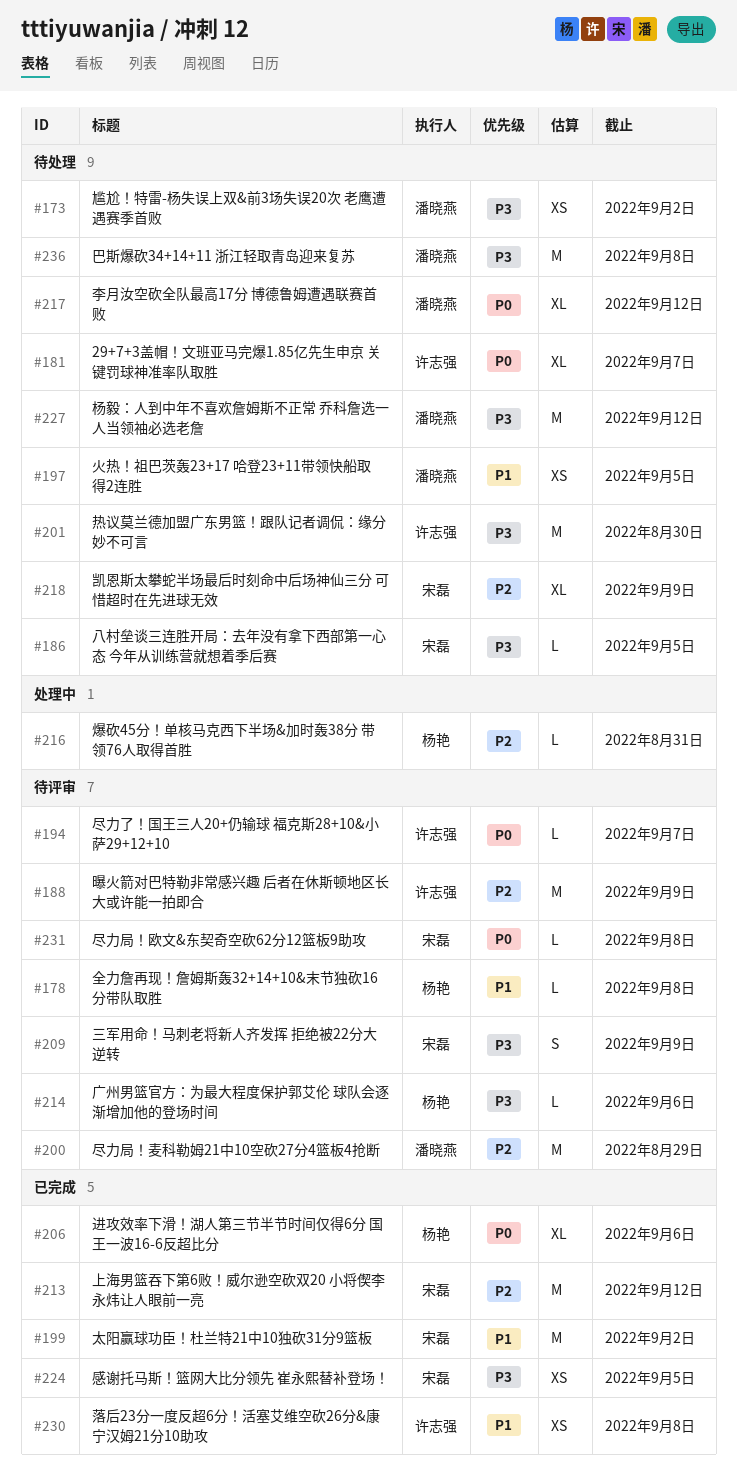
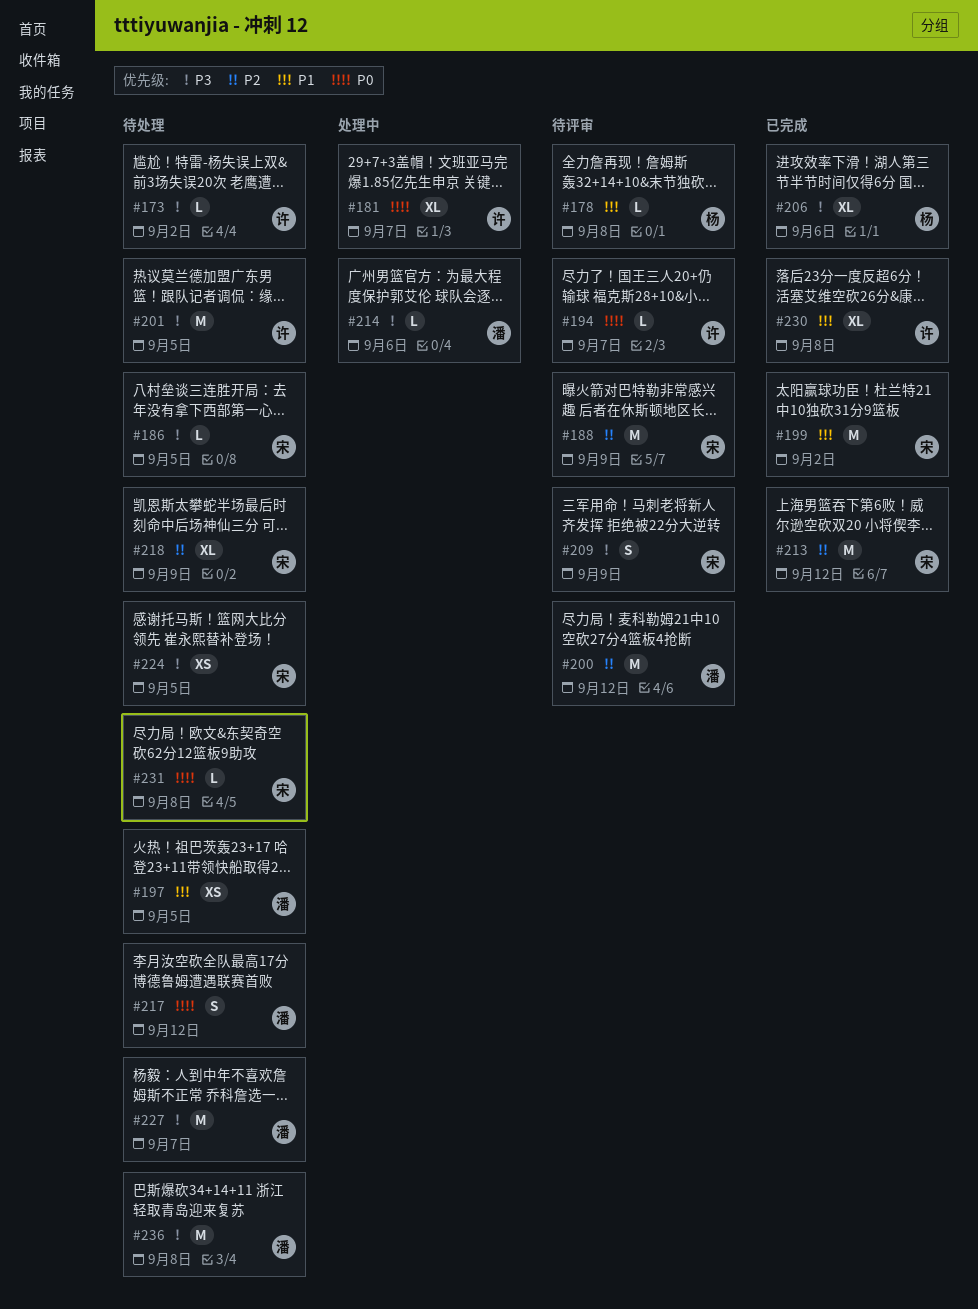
#173, owner: 潘晓燕 -> 许志强
#173, estimate: XS -> L
#181, status: 待处理 -> 处理中
#188, owner: 许志强 -> 宋磊
#200, due: Aug 29 -> Sep 12
#201, due: Aug 30 -> Sep 5
#206, priority: P0 -> P3
#214, status: 待评审 -> 处理中
#214, owner: 杨艳 -> 潘晓燕
#216: present -> none
#217, estimate: XL -> S
#224, status: 已完成 -> 待处理
#227, due: Sep 12 -> Sep 7
#230, estimate: XS -> XL
#231, status: 待评审 -> 待处理

